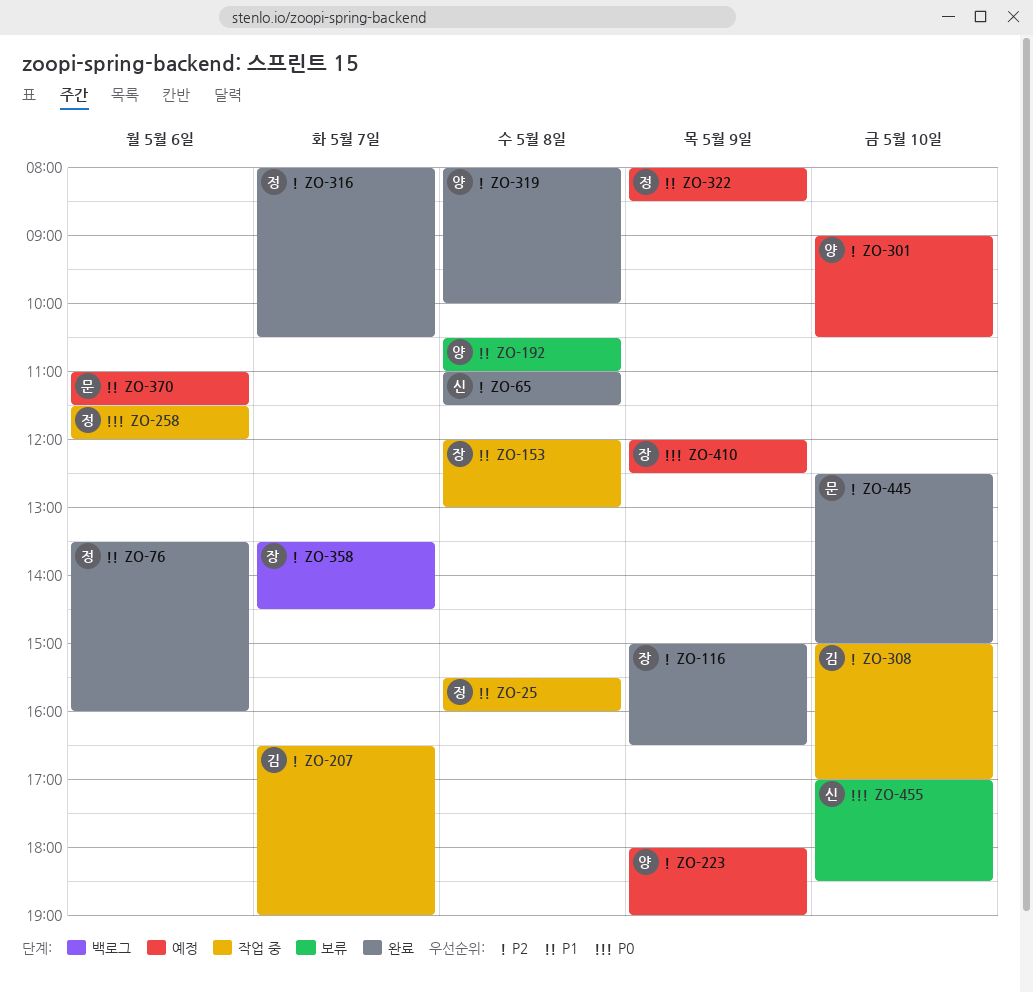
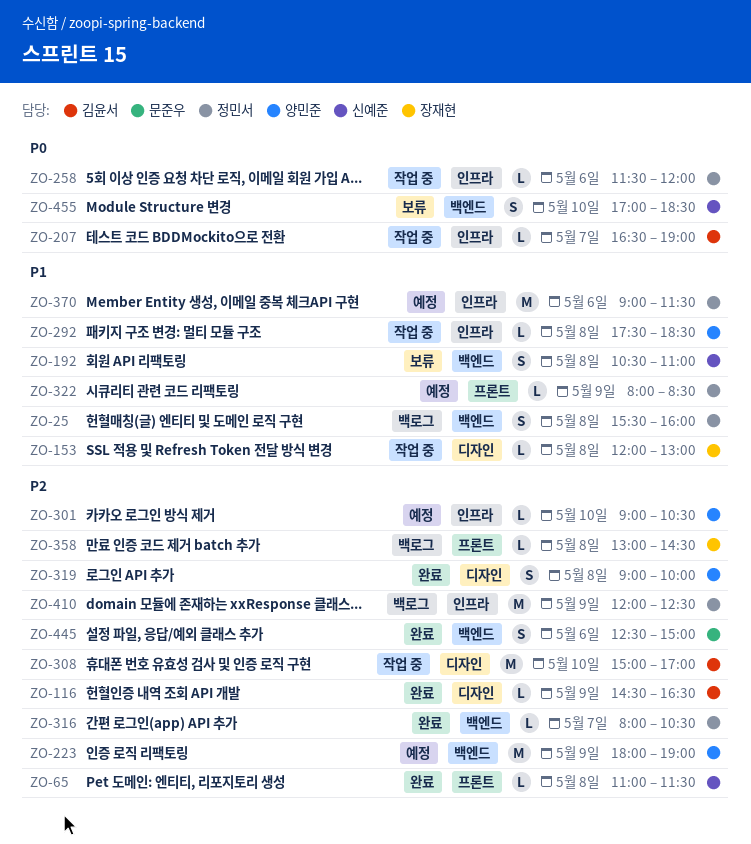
ZO-25, status: 작업 중 -> 백로그
ZO-76: present -> none
ZO-116, owner: 장재현 -> 김윤서
ZO-116, begins: 15:00 -> 14:30
ZO-192, owner: 양민준 -> 신예준
ZO-207, priority: P2 -> P0
ZO-292: none -> present
ZO-319, begins: 08:00 -> 09:00
ZO-358, day: May 7 -> May 8
ZO-358, begins: 13:30 -> 13:00
ZO-370, owner: 문준우 -> 정민서
ZO-370, begins: 11:00 -> 09:00
ZO-410, status: 예정 -> 백로그
ZO-410, owner: 장재현 -> 정민서
ZO-410, priority: P0 -> P2
ZO-445, day: May 10 -> May 6

